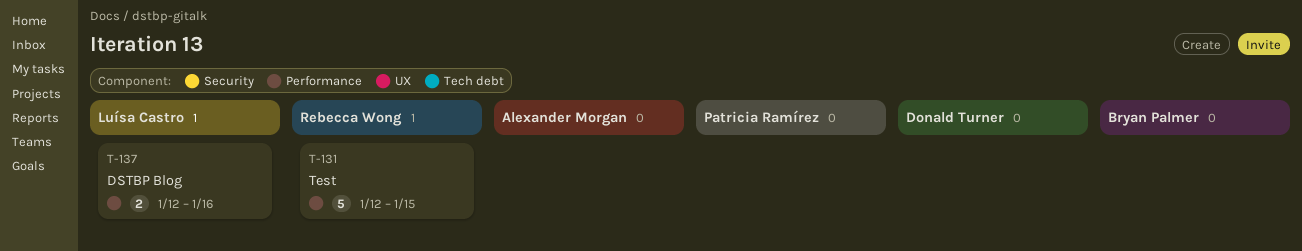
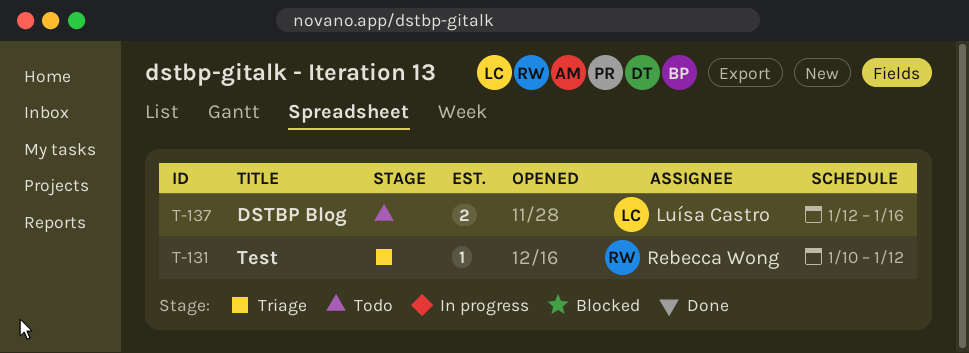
T-131, estimate: 5 -> 1
T-131, start: Jan 12 -> Jan 10
T-131, due: Jan 15 -> Jan 12

